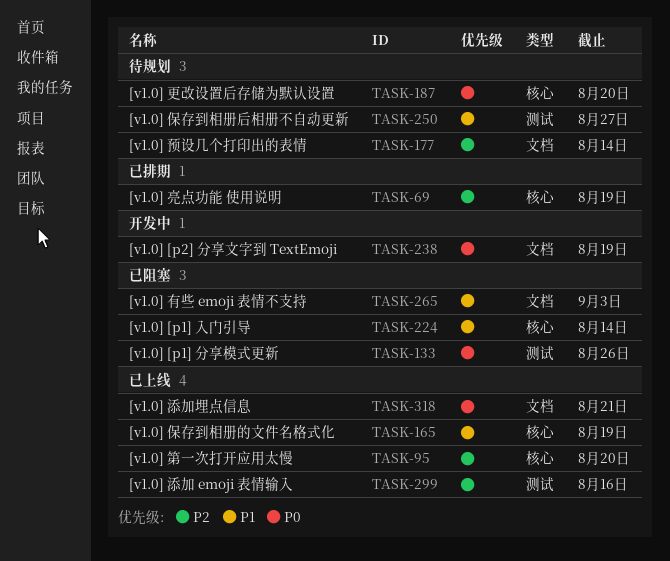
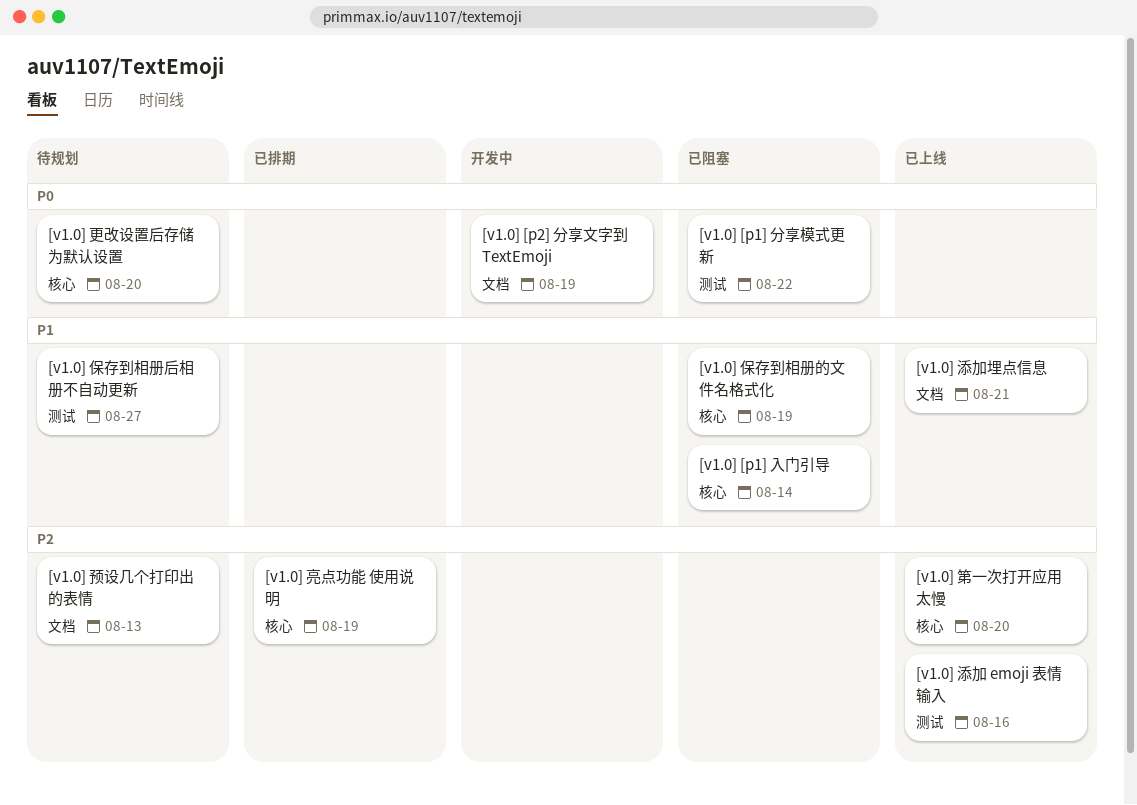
[v1.0] [p1] 分享模式更新, due: Aug 26 -> Aug 22
[v1.0] 保存到相册的文件名格式化, status: 已上线 -> 已阻塞
[v1.0] 有些 emoji 表情不支持: present -> none
[v1.0] 添加埋点信息, priority: P0 -> P1
[v1.0] 预设几个打印出的表情, due: Aug 14 -> Aug 13

